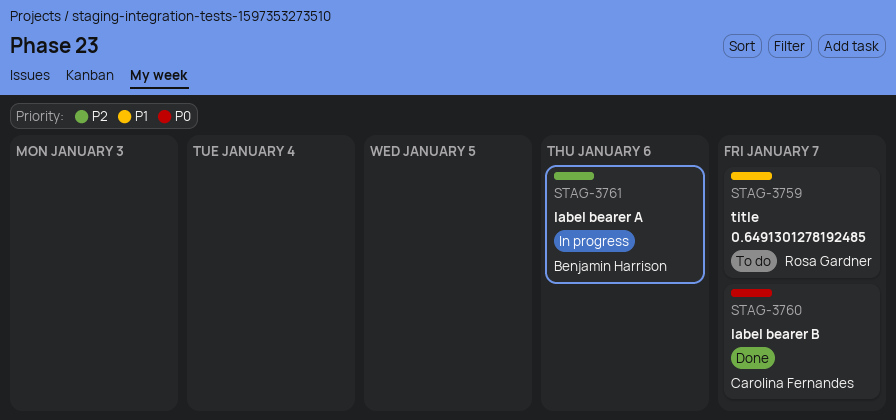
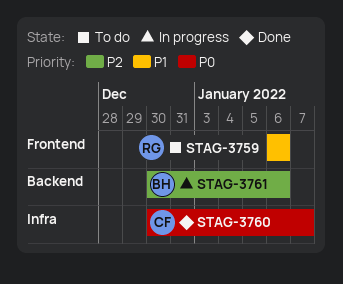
STAG-3759, due: Jan 7 -> Jan 6

